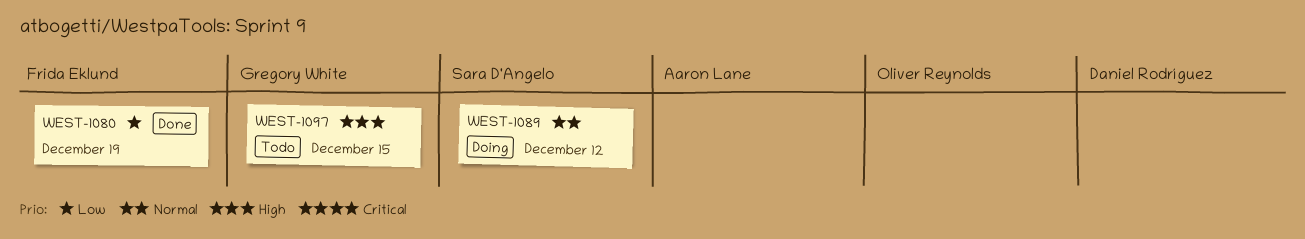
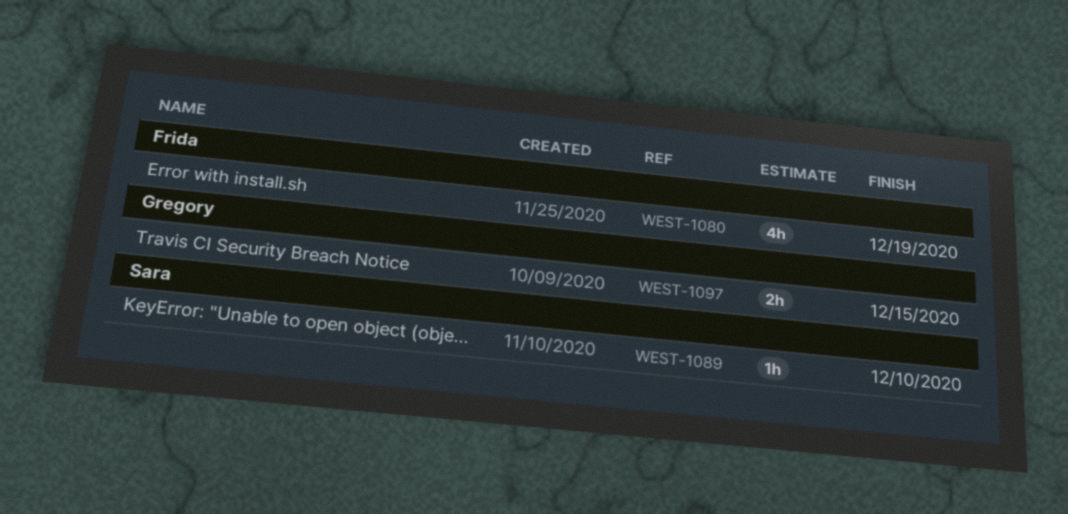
WEST-1089, due: Dec 12 -> Dec 10

